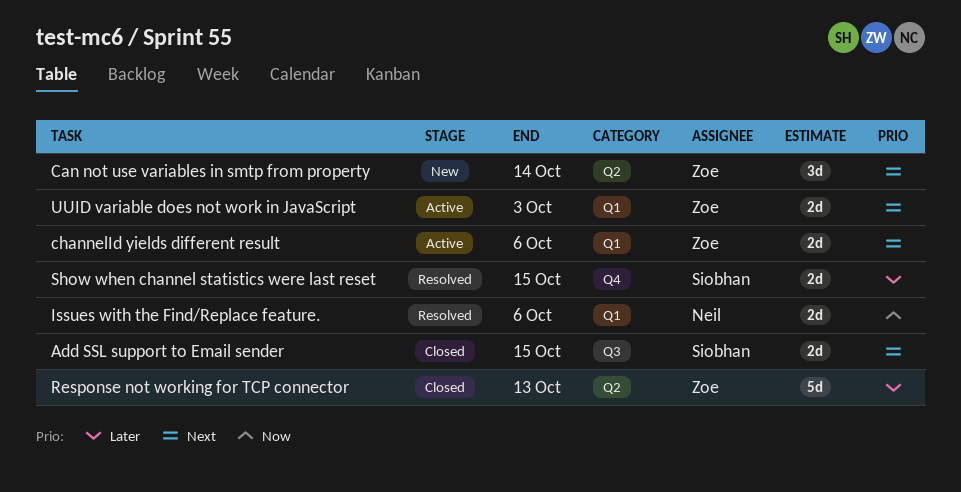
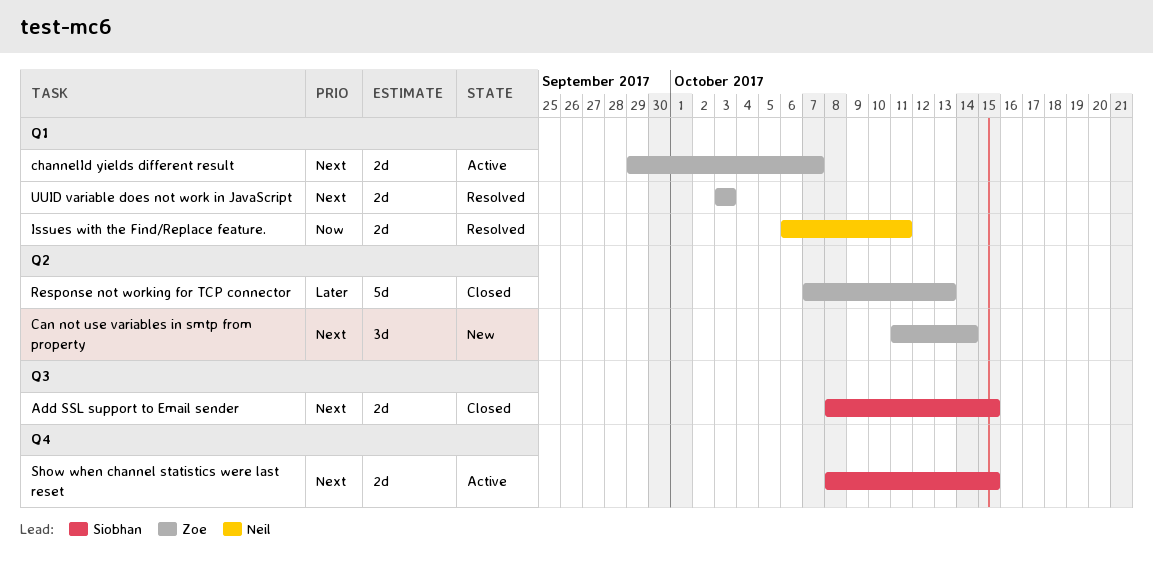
channelId yields different result, due: Oct 6 -> Oct 7
Issues with the Find/Replace feature., due: Oct 6 -> Oct 11
Show when channel statistics were last reset, status: Resolved -> Active
Show when channel statistics were last reset, priority: Later -> Next
UUID variable does not work in JavaScript, status: Active -> Resolved

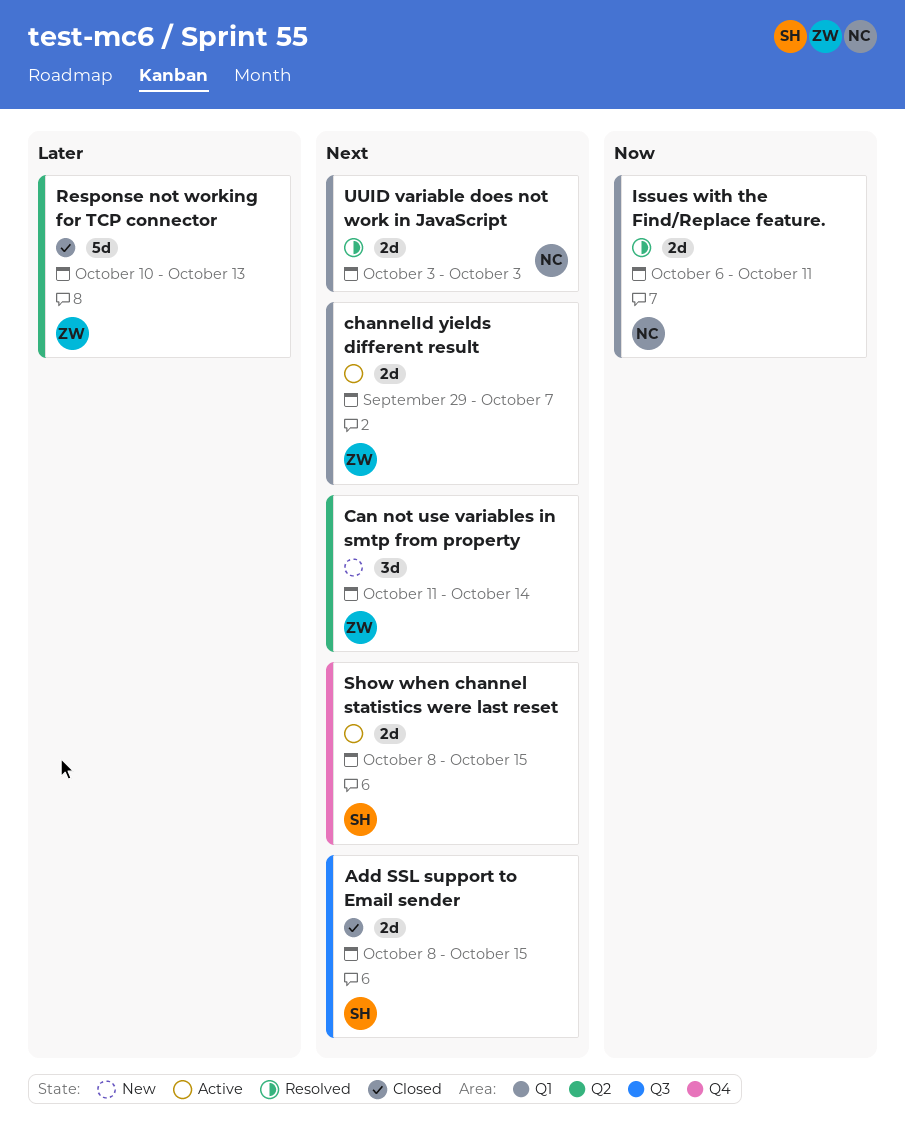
Response not working for TCP connector, start: Oct 7 -> Oct 10
UUID variable does not work in JavaScript, owner: Zoe -> Neil

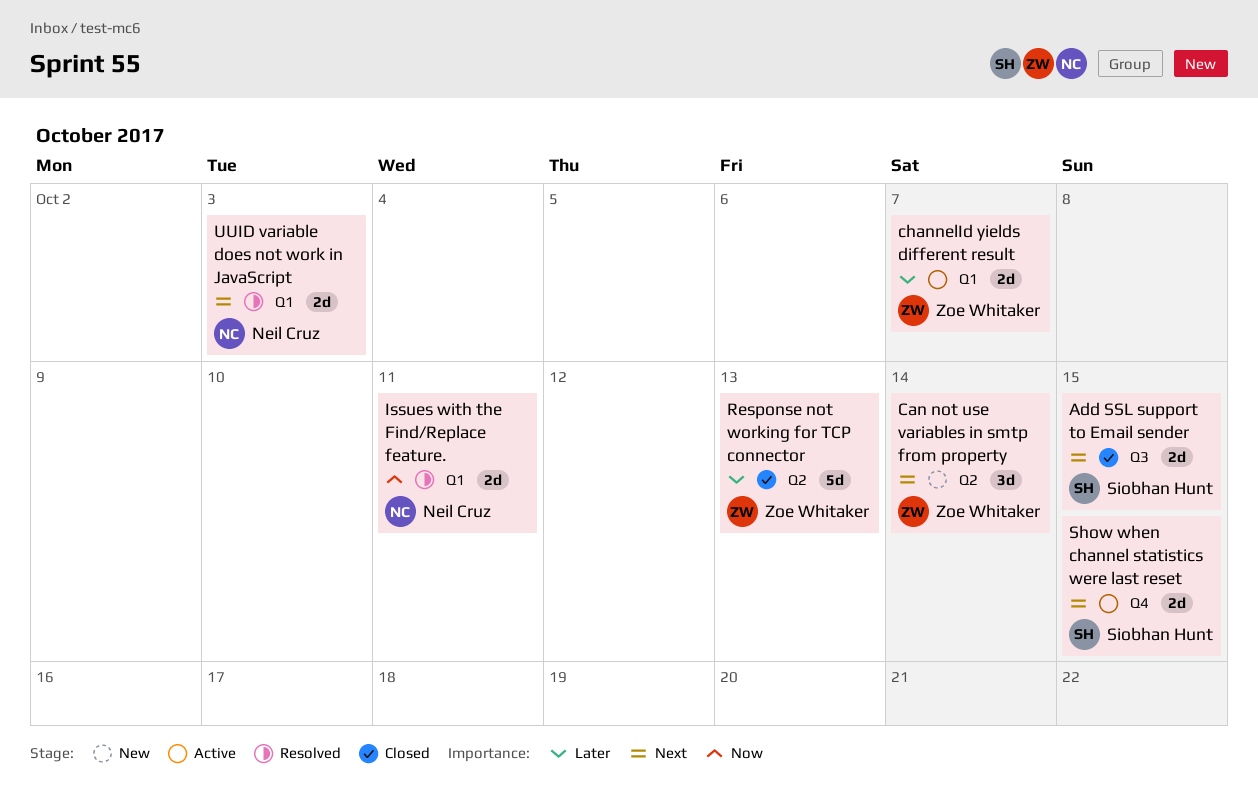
channelId yields different result, priority: Next -> Later

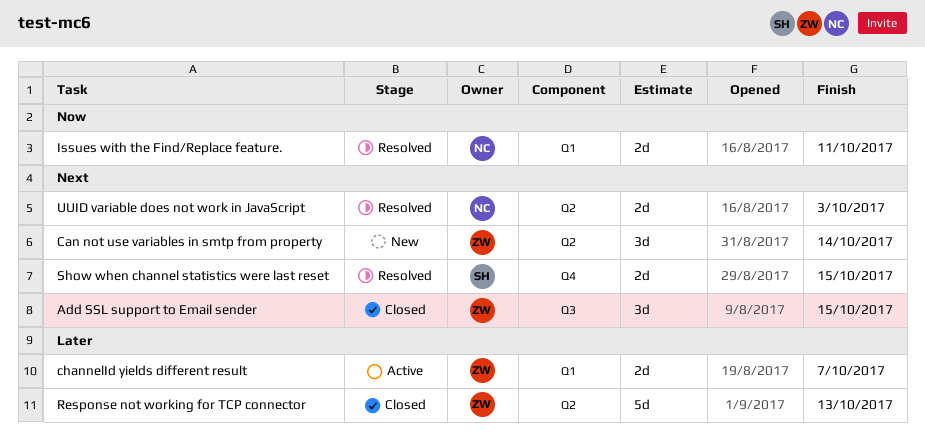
Add SSL support to Email sender, owner: Siobhan Hunt -> Zoe Whitaker
Add SSL support to Email sender, estimate: 2d -> 3d
Show when channel statistics were last reset, status: Active -> Resolved
UUID variable does not work in JavaScript, label: Q1 -> Q2

